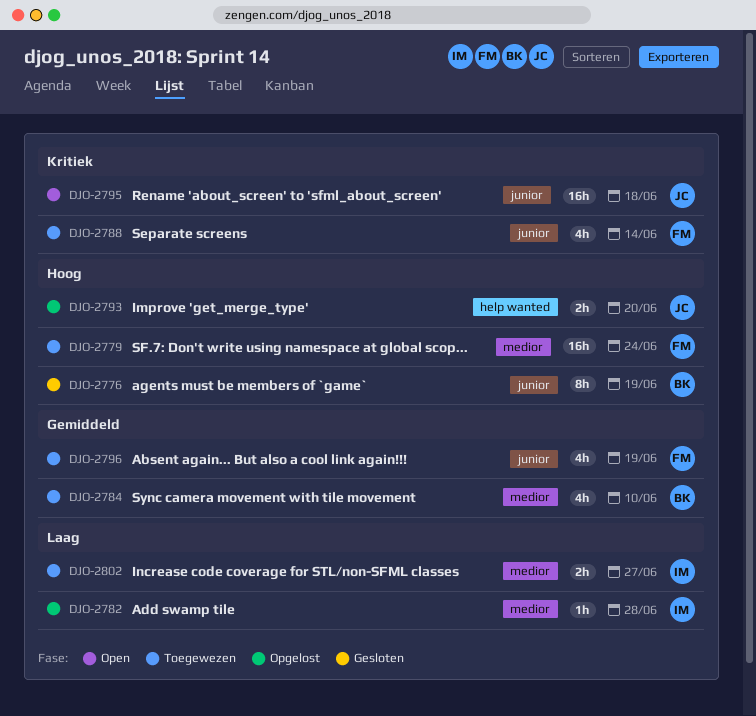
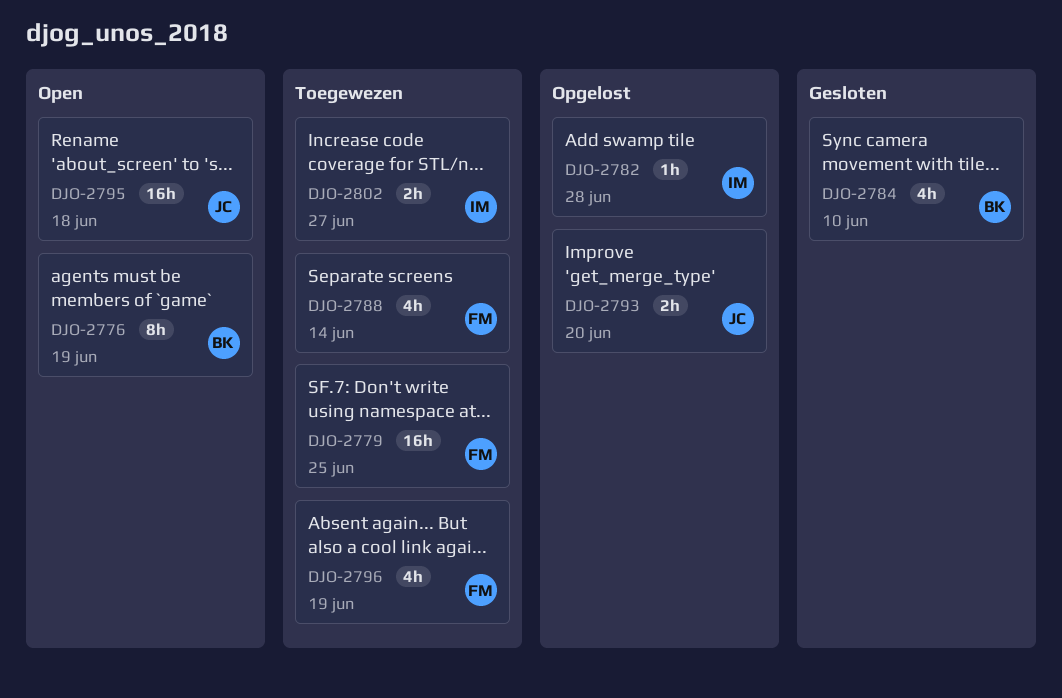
DJO-2776, status: Gesloten -> Open
DJO-2779, due: Jun 24 -> Jun 25
DJO-2784, status: Toegewezen -> Gesloten

